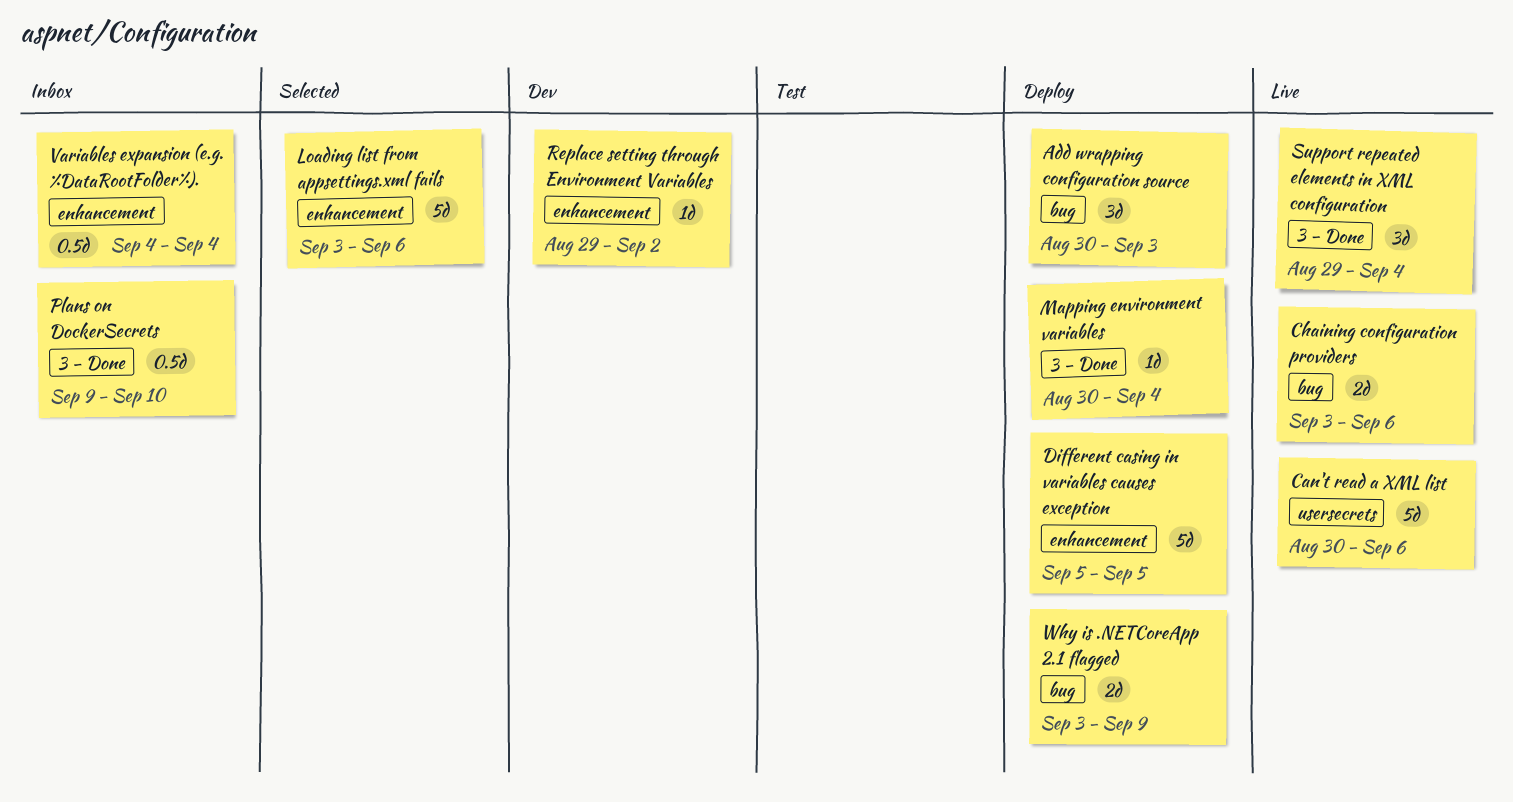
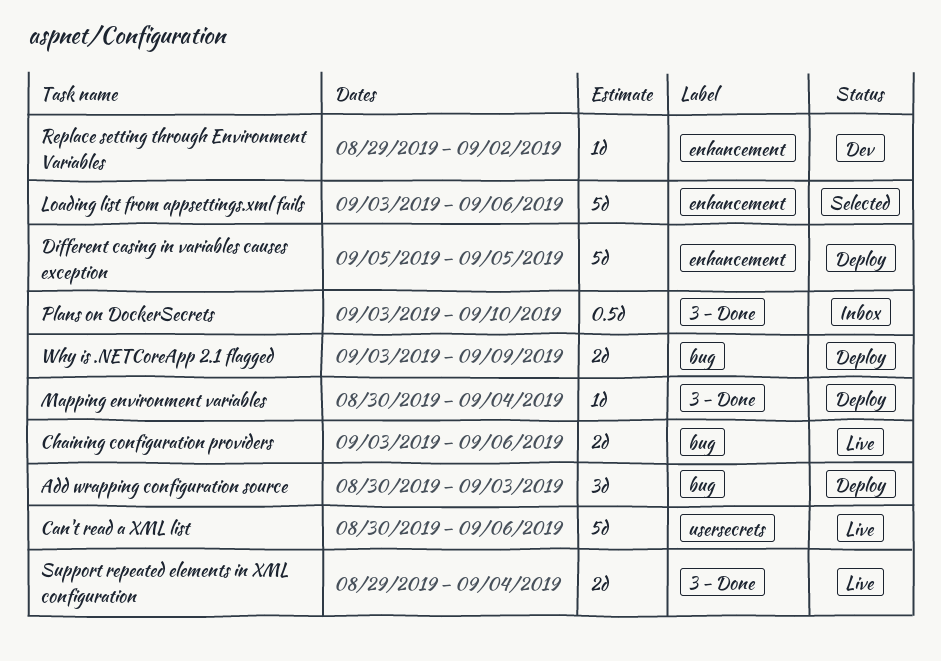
Plans on DockerSecrets, start: Sep 9 -> Sep 3
Support repeated elements in XML configuration, estimate: 3d -> 2d
Variables expansion (e.g. %DataRootFolder%).: present -> none

